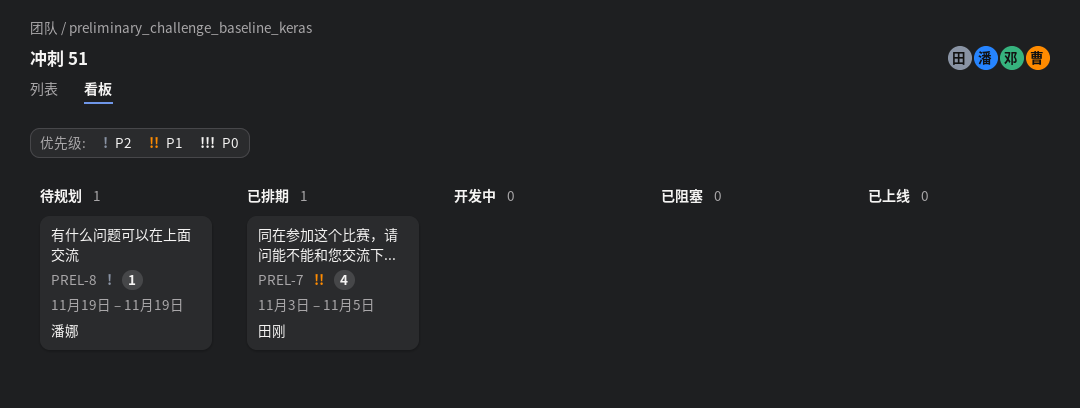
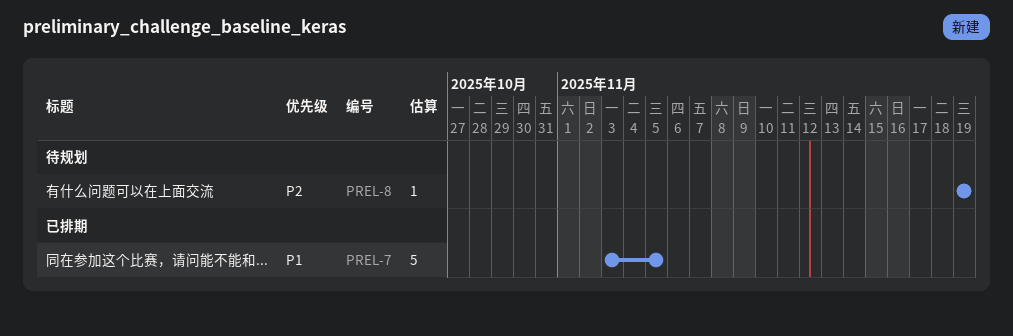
PREL-7, estimate: 4 -> 5

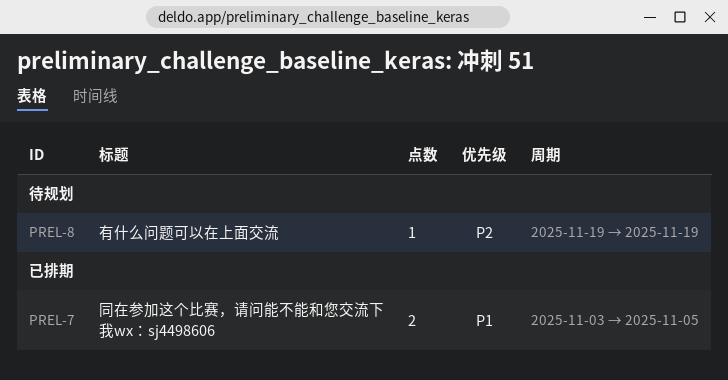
PREL-7, estimate: 5 -> 2

